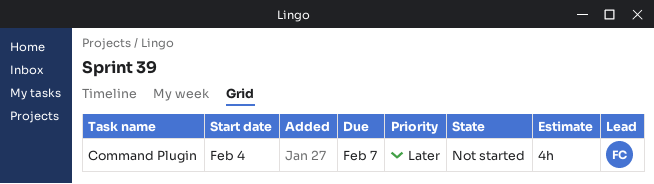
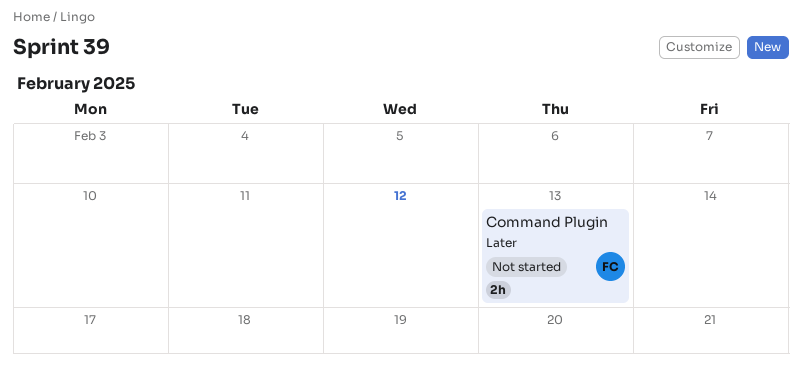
Command Plugin, estimate: 4h -> 2h
Command Plugin, due: Feb 7 -> Feb 13

